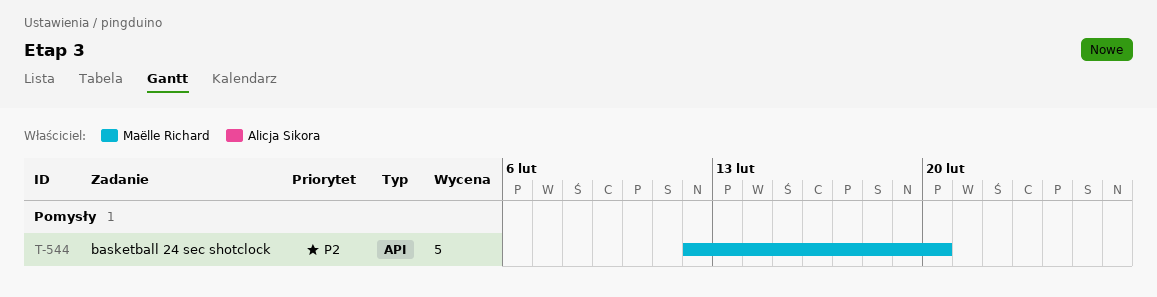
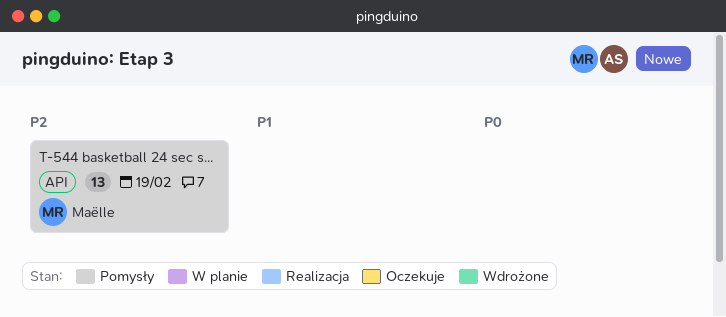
T-544, estimate: 5 -> 13
T-544, due: Feb 20 -> Feb 19

